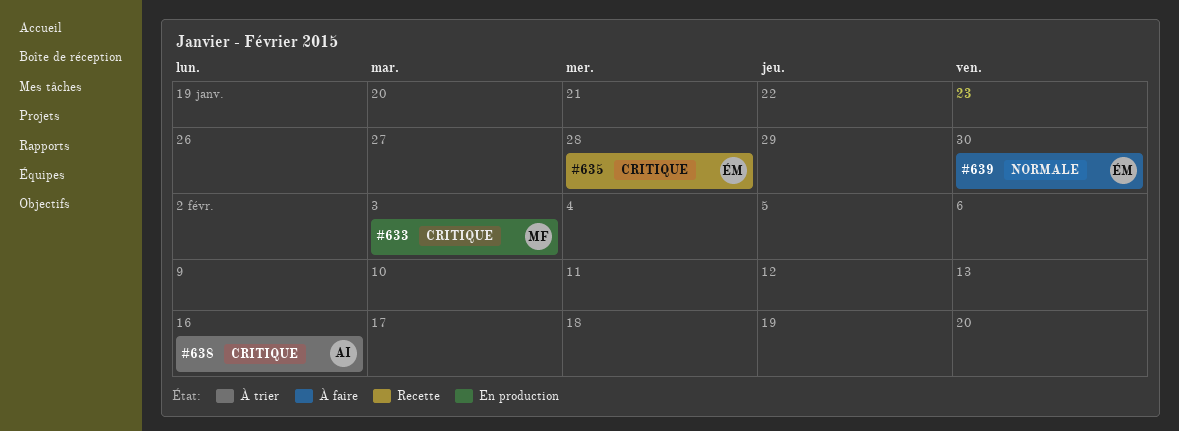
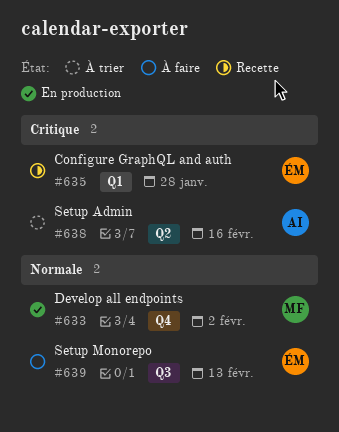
#633, priority: Critique -> Normale
#633, due: Feb 3 -> Feb 2
#639, due: Jan 30 -> Feb 13

